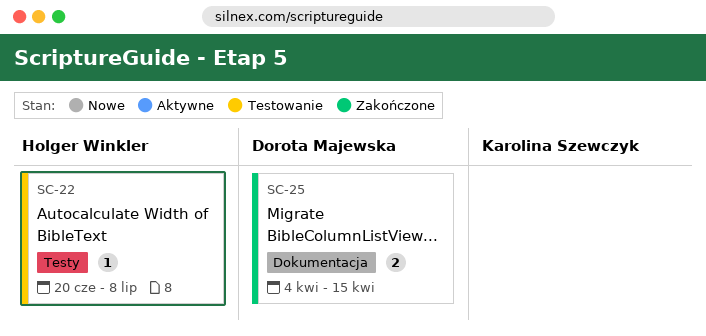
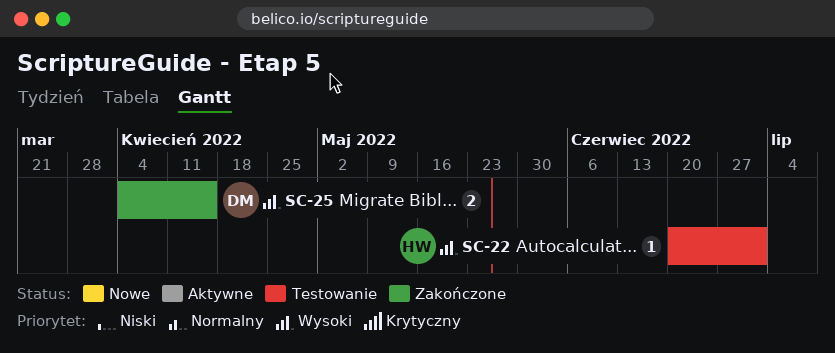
SC-22, due: Jul 8 -> Jul 1

